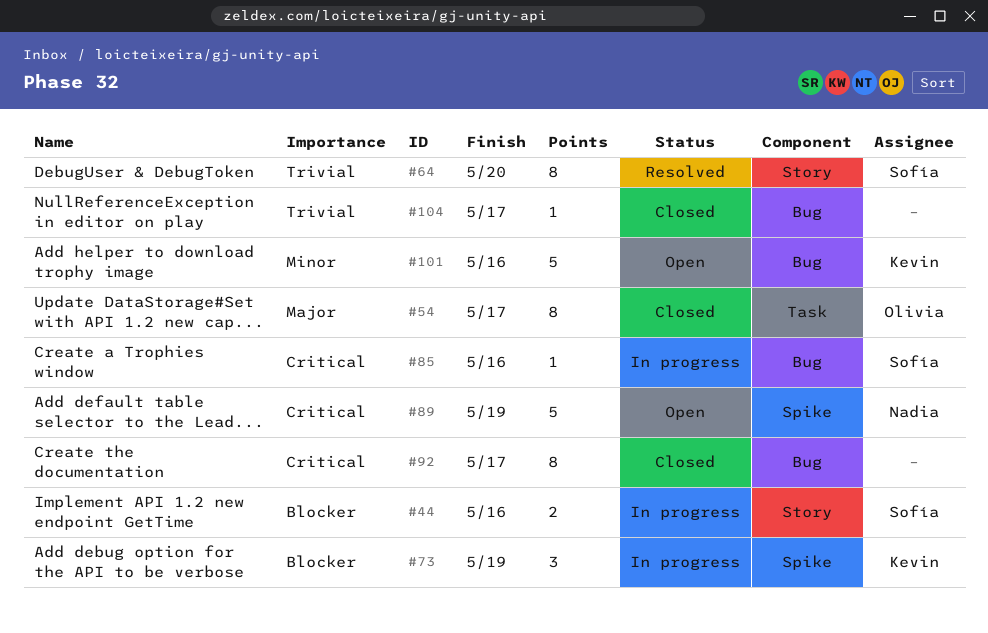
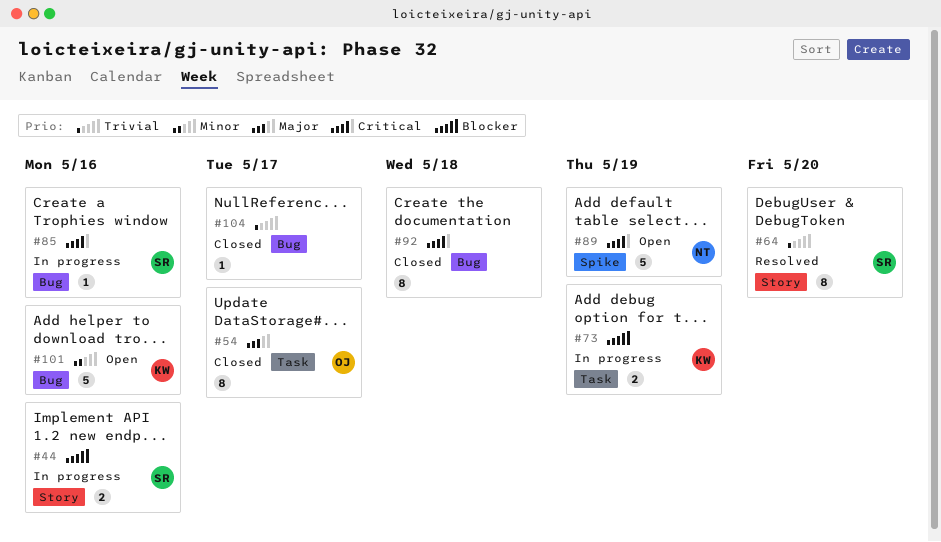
#73, label: Spike -> Task
#73, estimate: 3 -> 2
#92, due: May 17 -> May 18

